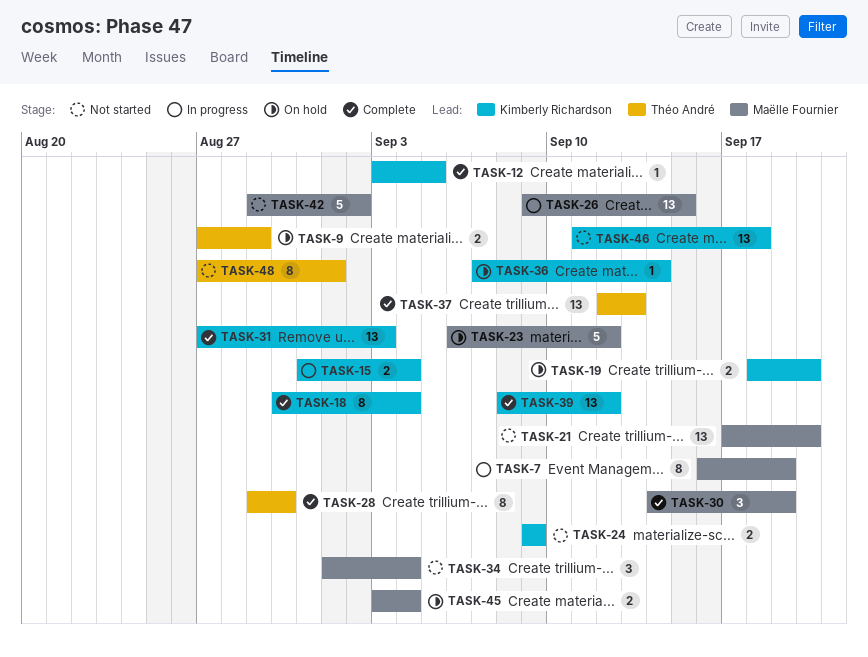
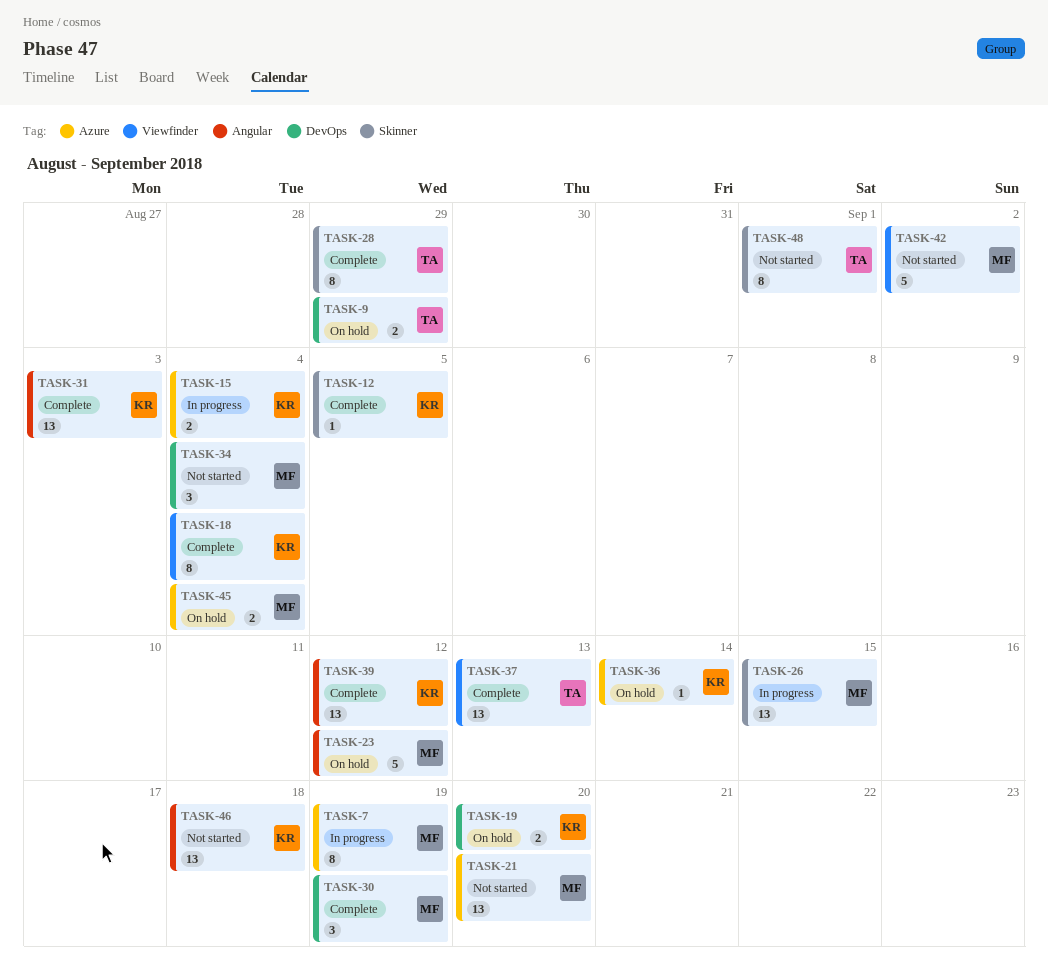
TASK-24: present -> none
TASK-28, due: Aug 30 -> Aug 29

